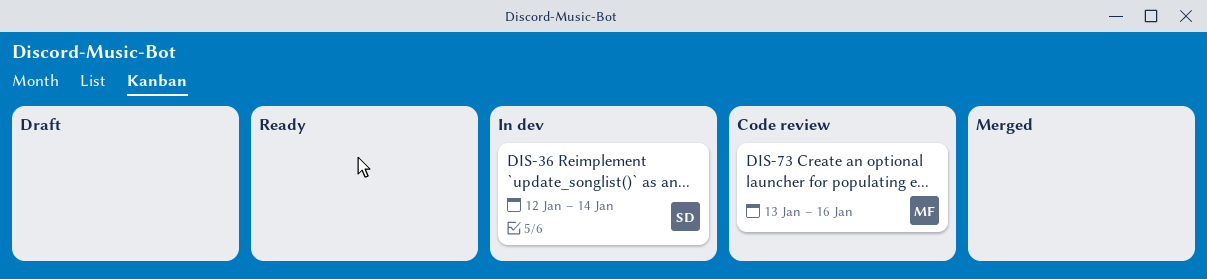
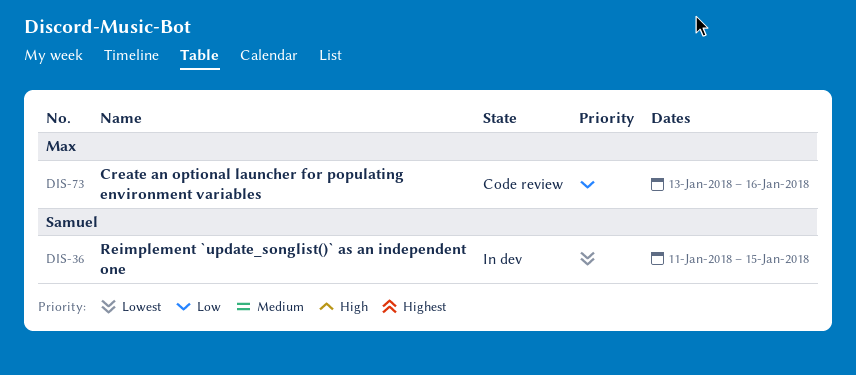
DIS-36, start: Jan 12 -> Jan 11
DIS-36, due: Jan 14 -> Jan 15

